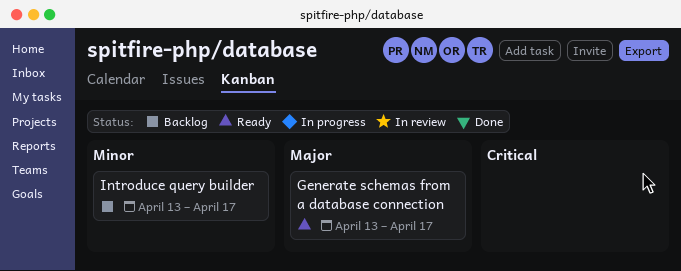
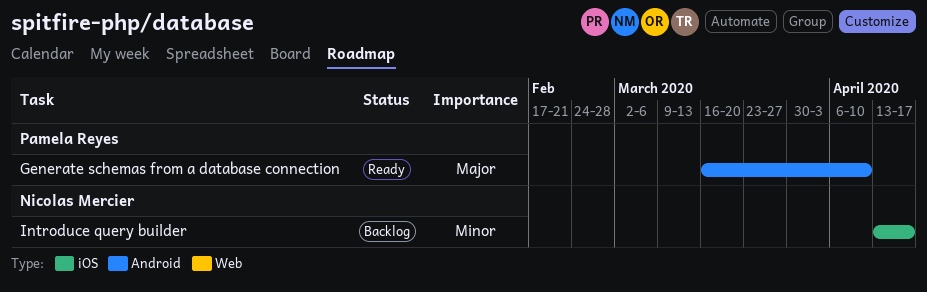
Generate schemas from a database connection, start: Apr 13 -> Mar 16
Generate schemas from a database connection, due: Apr 17 -> Apr 10

